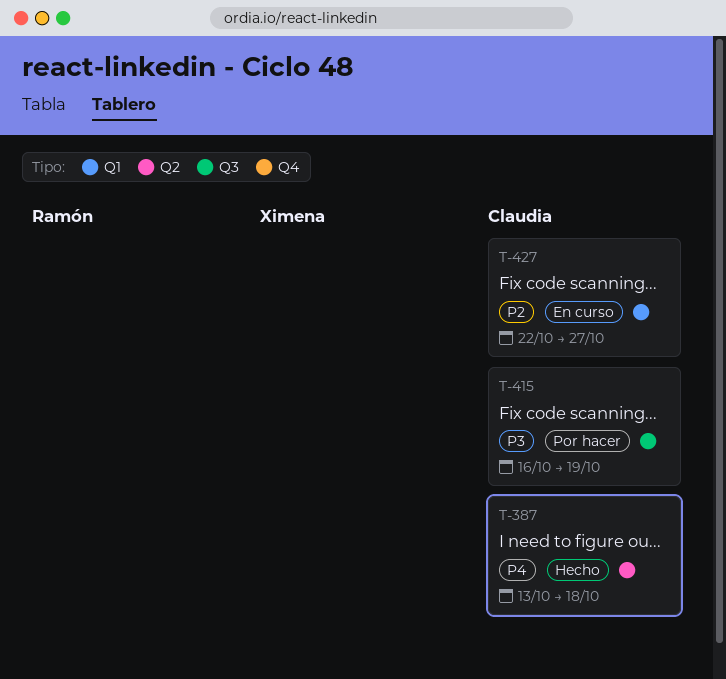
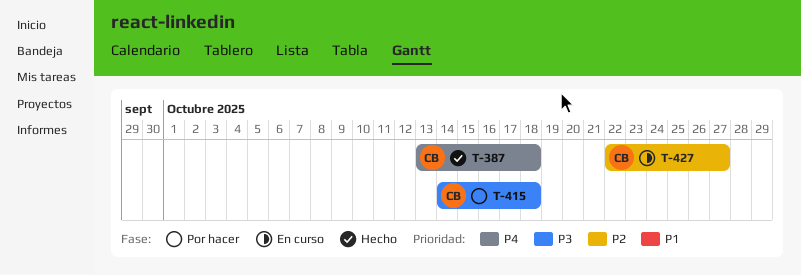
T-415, start: Oct 16 -> Oct 14
T-415, due: Oct 19 -> Oct 18

